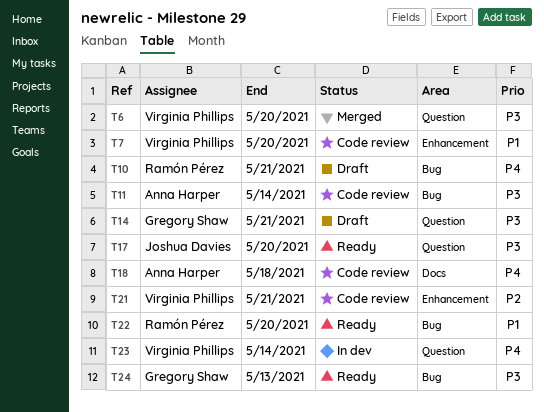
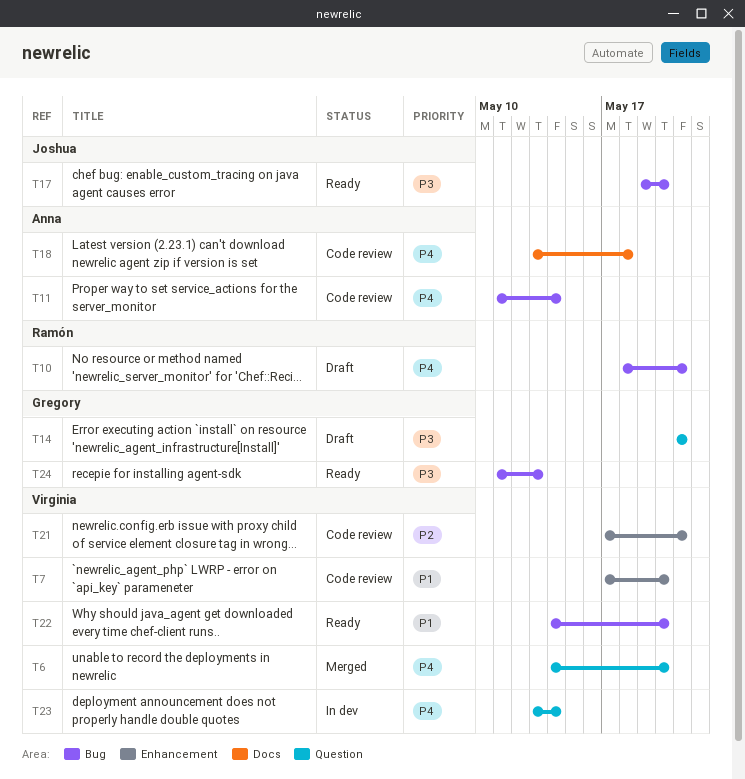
T6, priority: P3 -> P4
T11, priority: P3 -> P4
T17, label: Question -> Bug
T22, owner: Ramón Pérez -> Virginia Phillips

